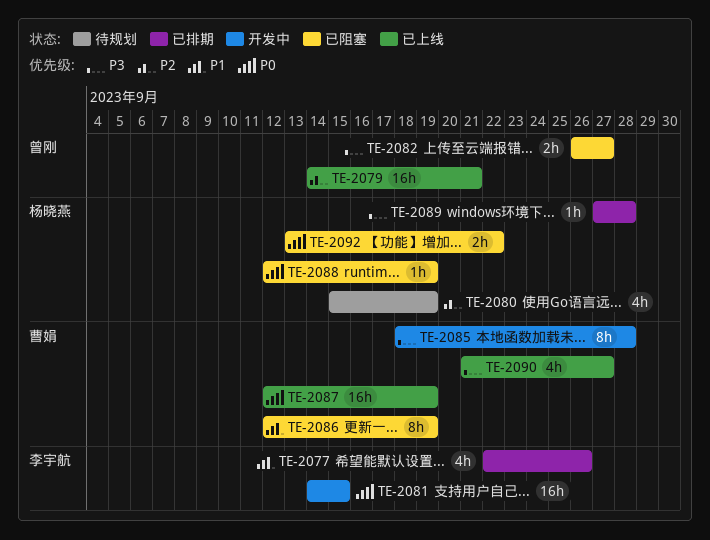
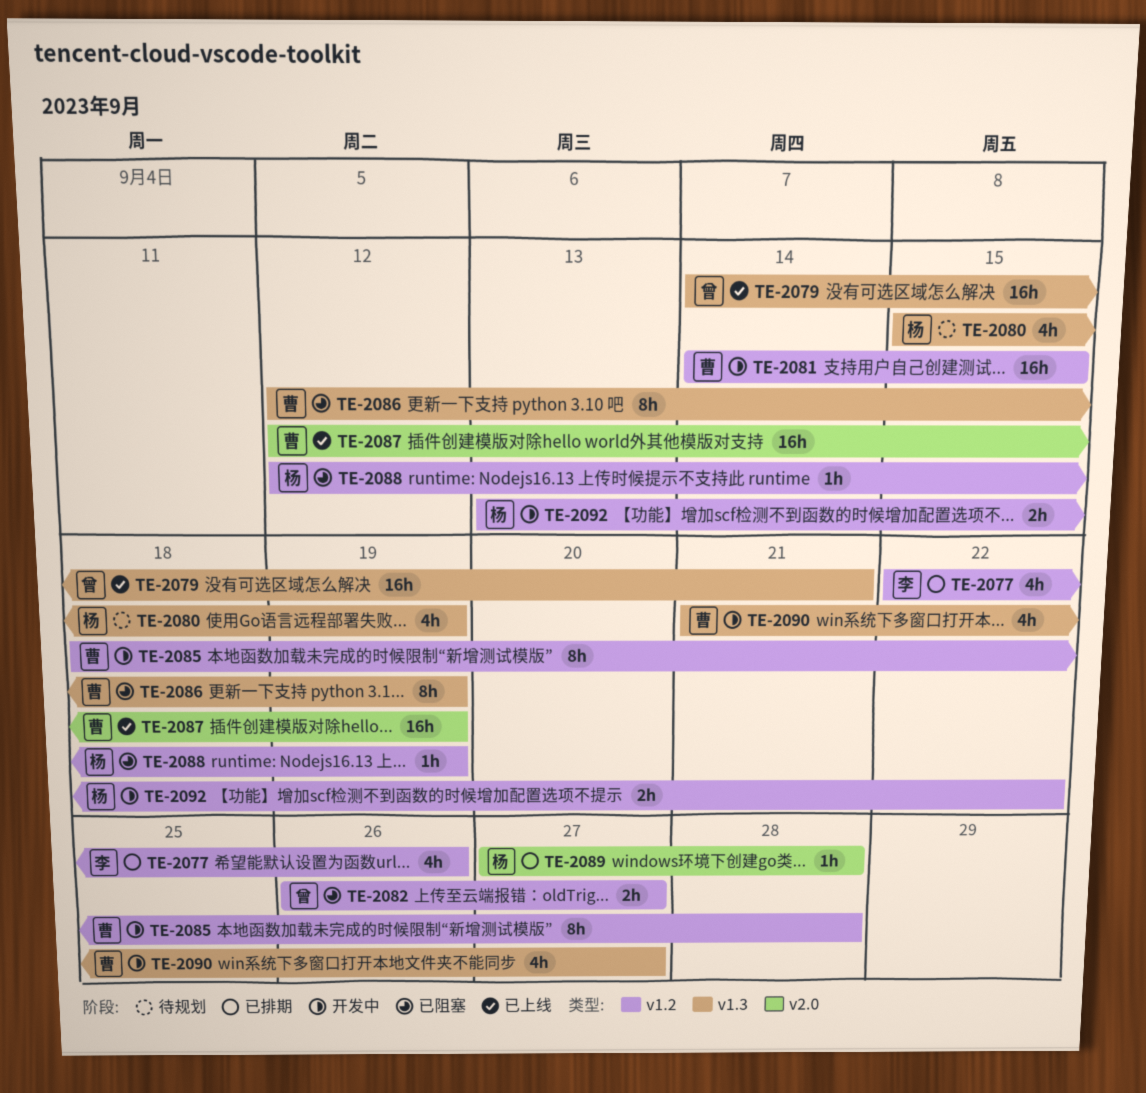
TE-2081, owner: 李宇航 -> 曹娟
TE-2090, status: 已上线 -> 开发中
TE-2092, status: 已阻塞 -> 开发中

